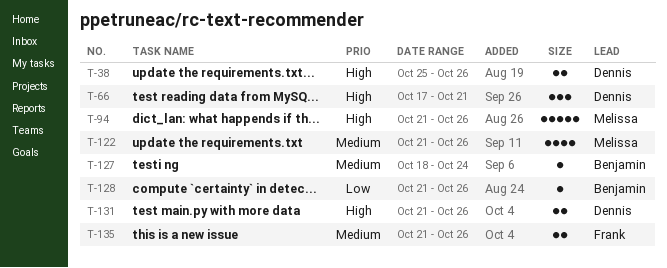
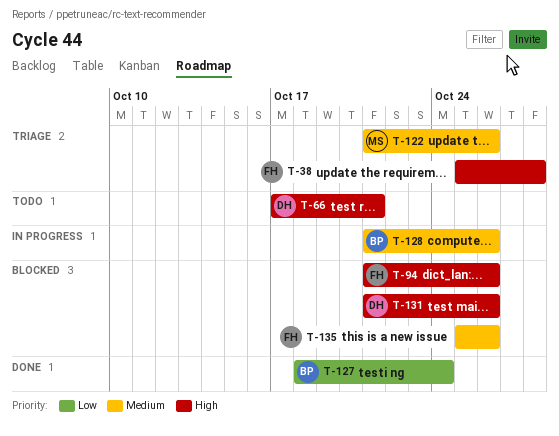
T-38, owner: Dennis -> Frank
T-38, due: Oct 26 -> Oct 28
T-94, owner: Melissa -> Frank
T-127, priority: Medium -> Low
T-128, priority: Low -> Medium
T-135, start: Oct 21 -> Oct 25

